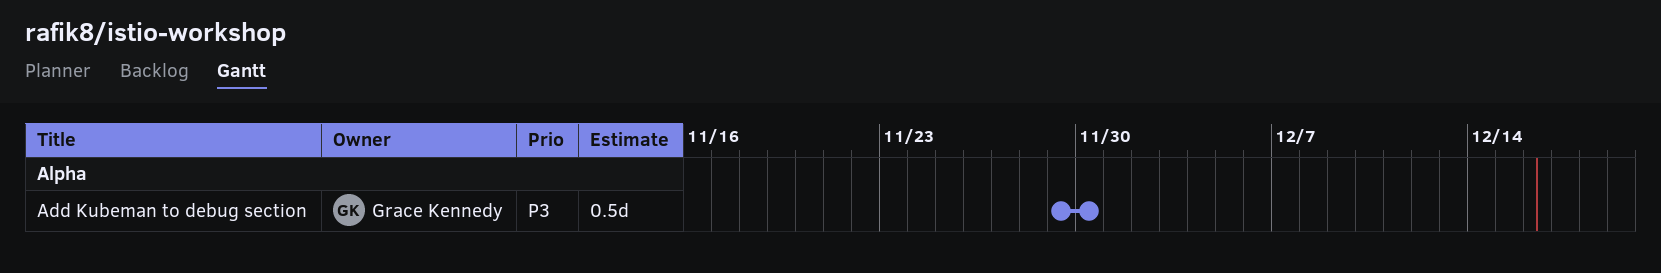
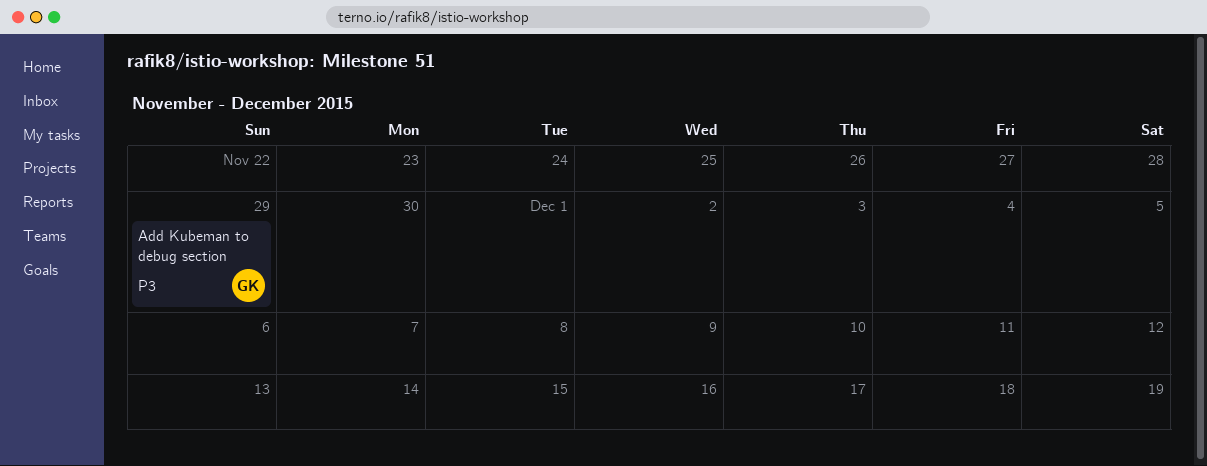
Add Kubeman to debug section, due: Nov 30 -> Nov 29

